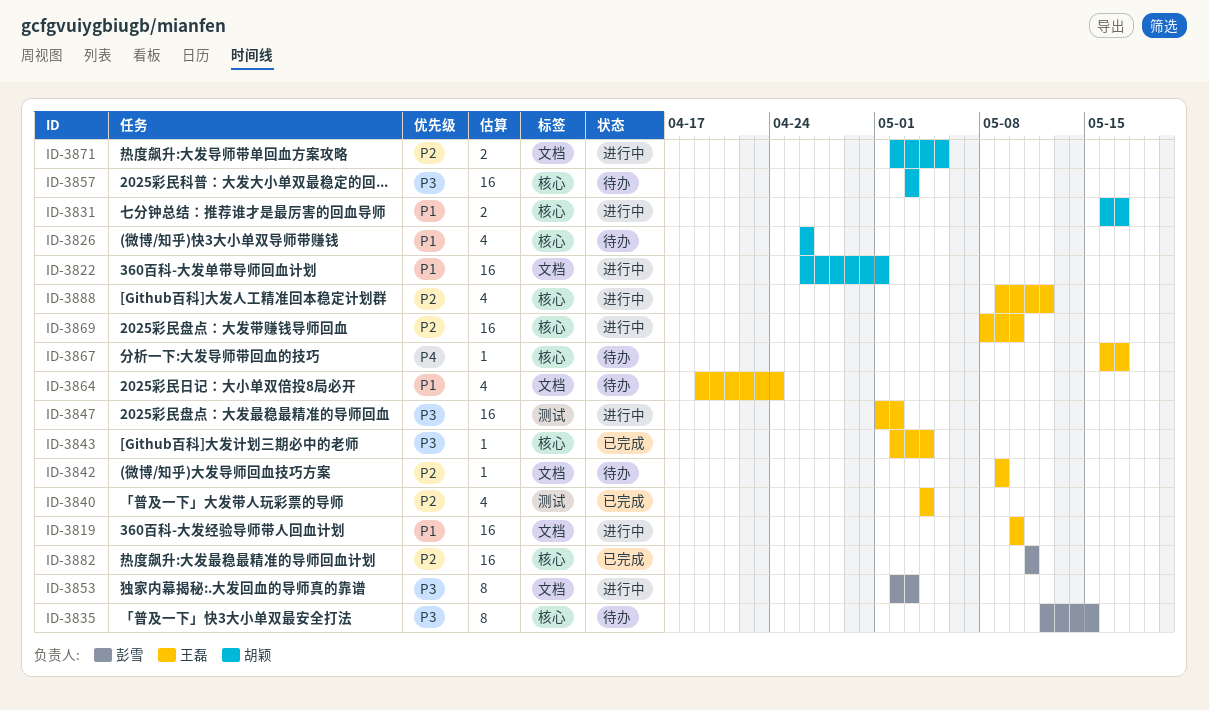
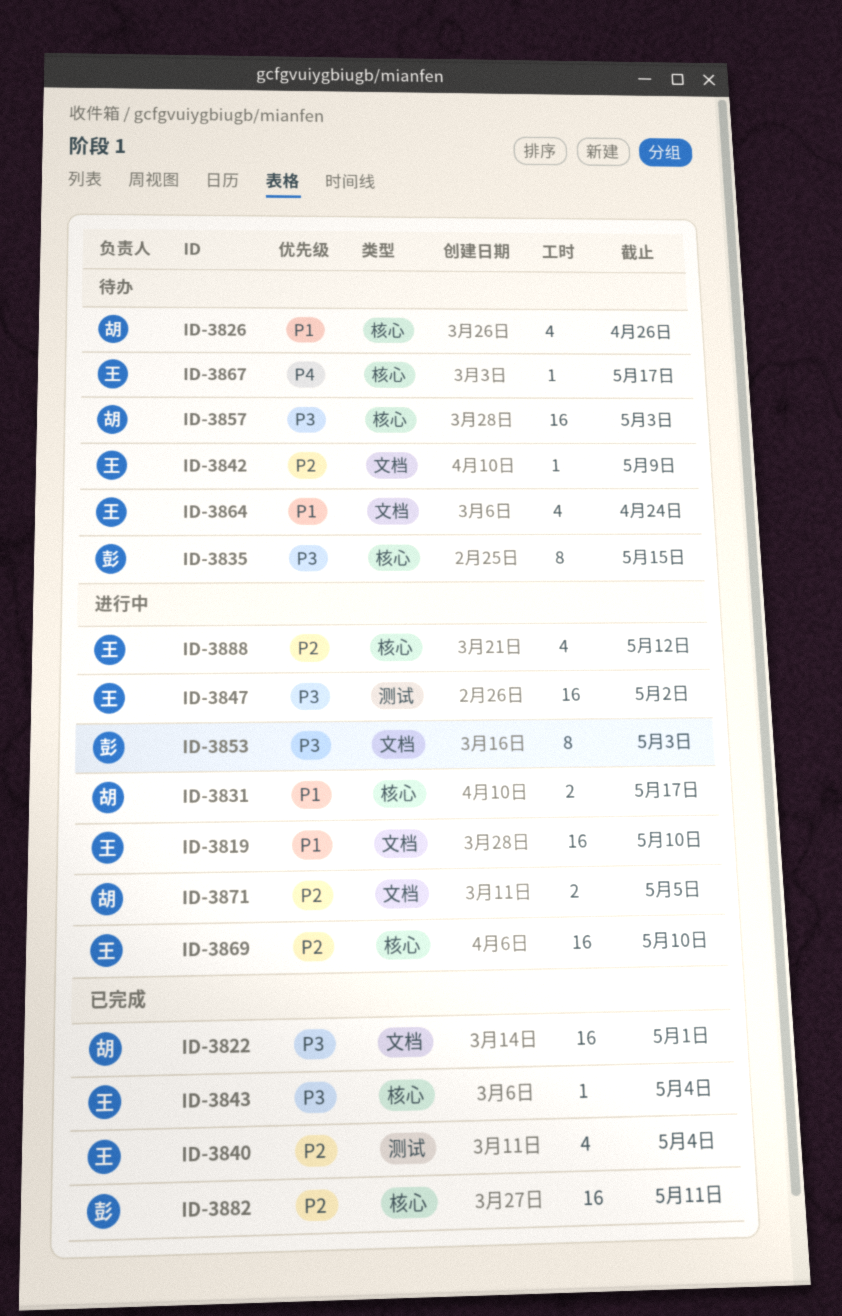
ID-3822, status: 进行中 -> 已完成
ID-3822, priority: P1 -> P3

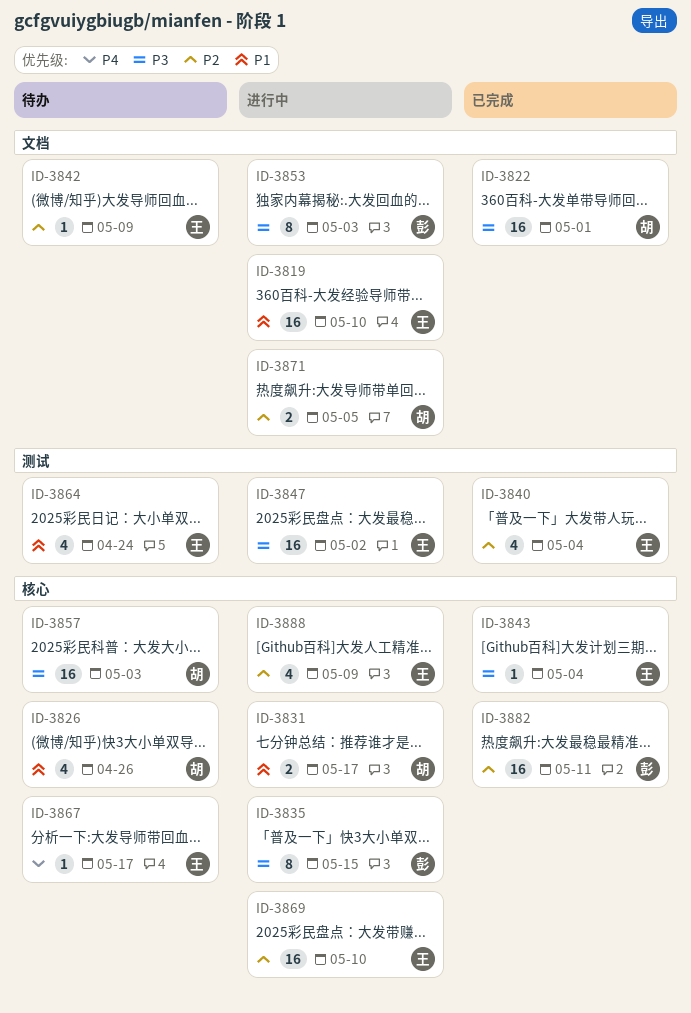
ID-3835, status: 待办 -> 进行中
ID-3864, label: 文档 -> 测试
ID-3888, due: May 12 -> May 9

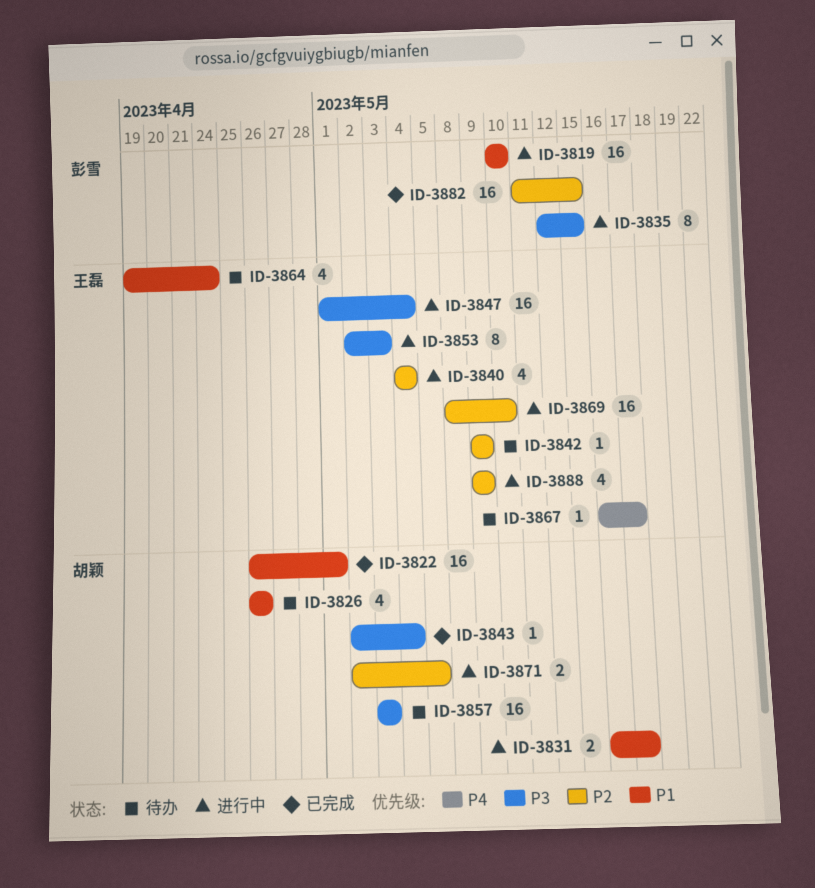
ID-3819, owner: 王磊 -> 彭雪
ID-3822, priority: P3 -> P1
ID-3840, status: 已完成 -> 进行中
ID-3843, owner: 王磊 -> 胡颖
ID-3847, due: May 2 -> May 4
ID-3853, owner: 彭雪 -> 王磊
ID-3882, due: May 11 -> May 15

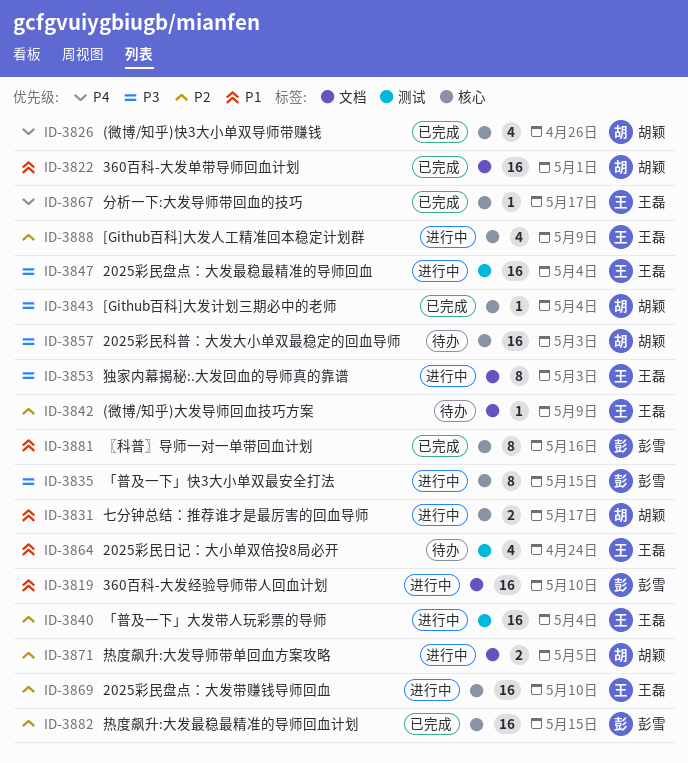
ID-3826, status: 待办 -> 已完成
ID-3826, priority: P1 -> P4
ID-3840, estimate: 4 -> 16
ID-3867, status: 待办 -> 已完成
ID-3881: none -> present

